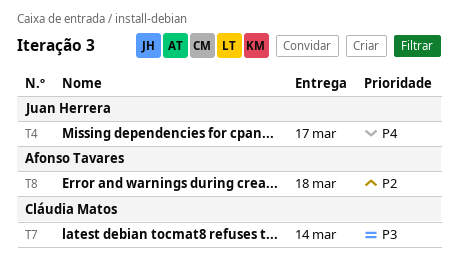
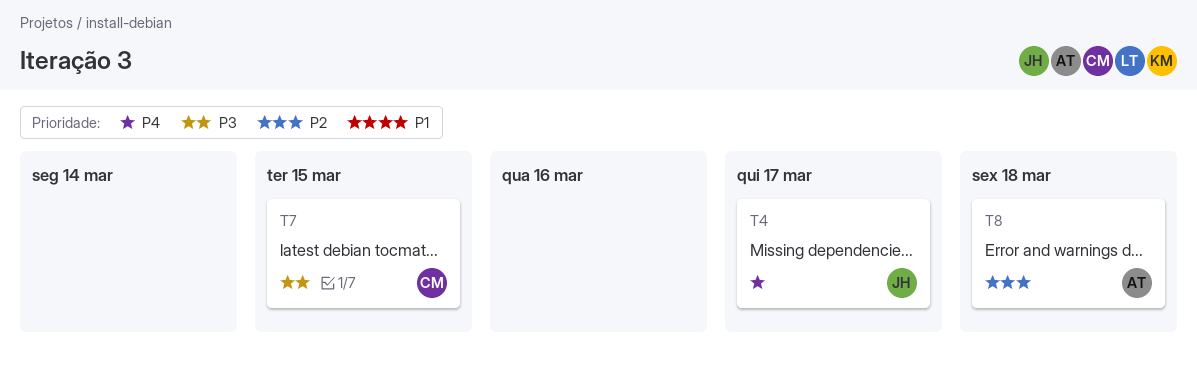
T7, due: Mar 14 -> Mar 15

